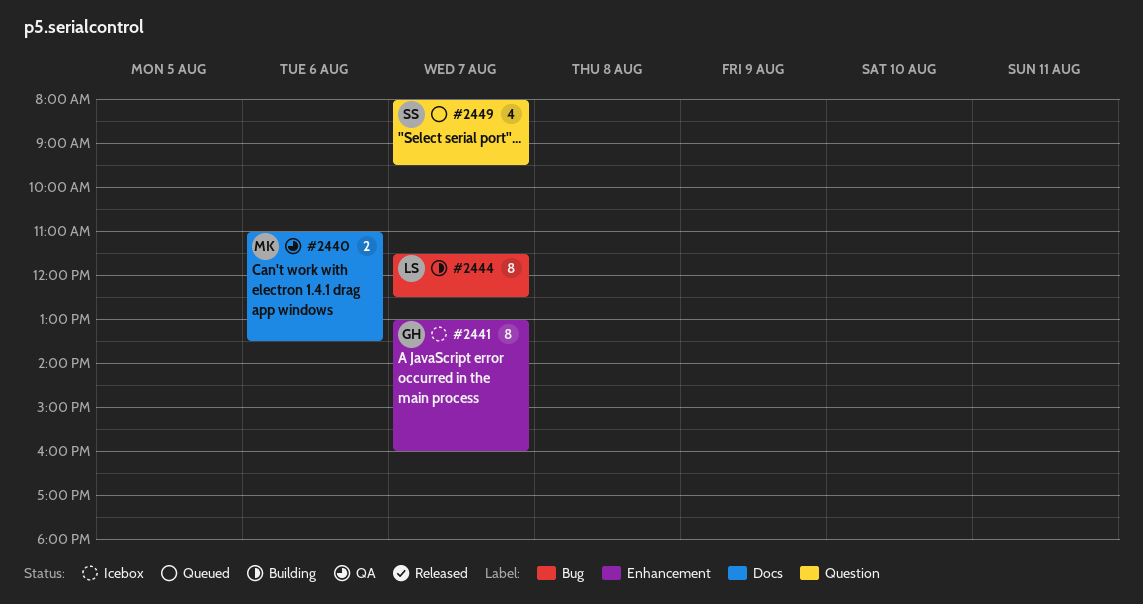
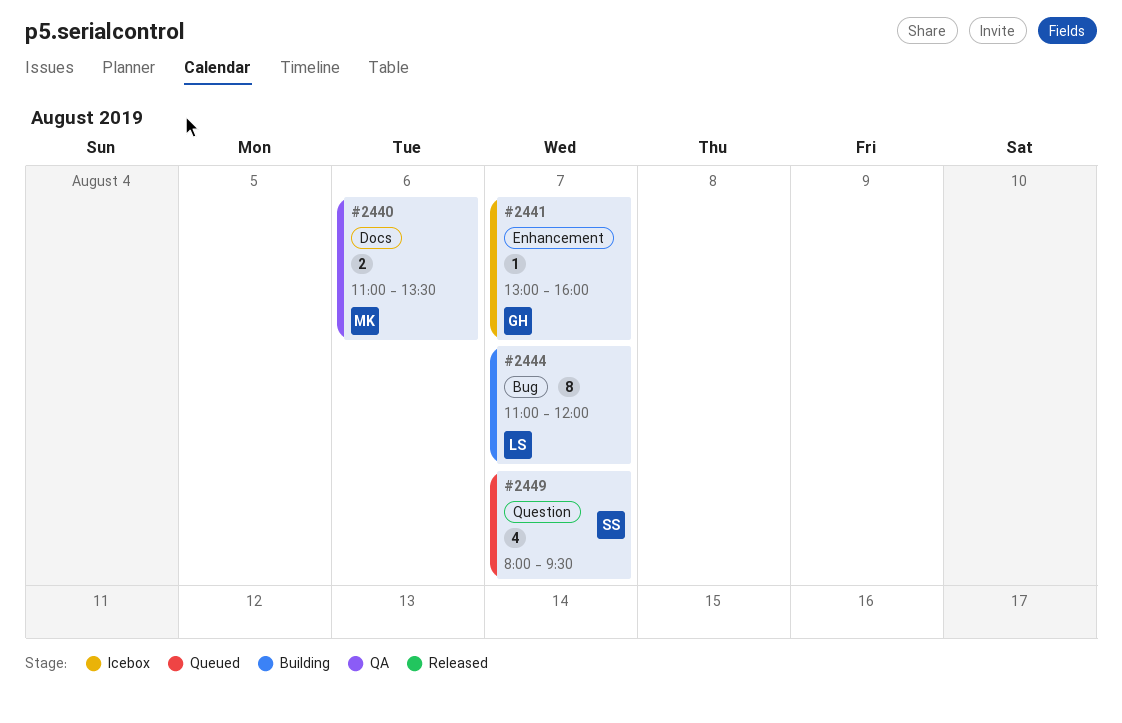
#2441, estimate: 8 -> 1
#2444, begins: 11:30 -> 11:00
#2444, ends: 12:30 -> 12:00

